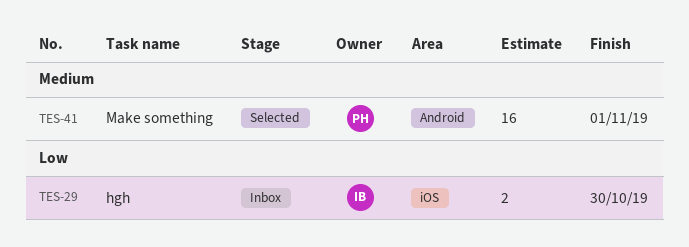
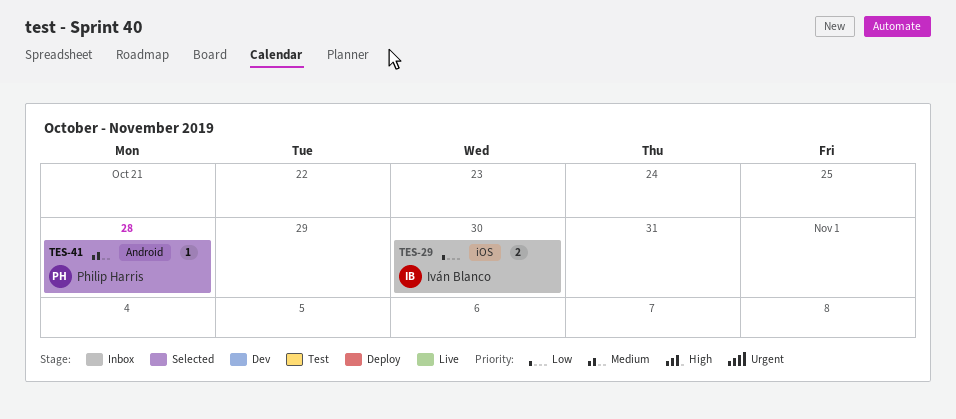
TES-41, estimate: 16 -> 1
TES-41, due: Nov 1 -> Oct 28

